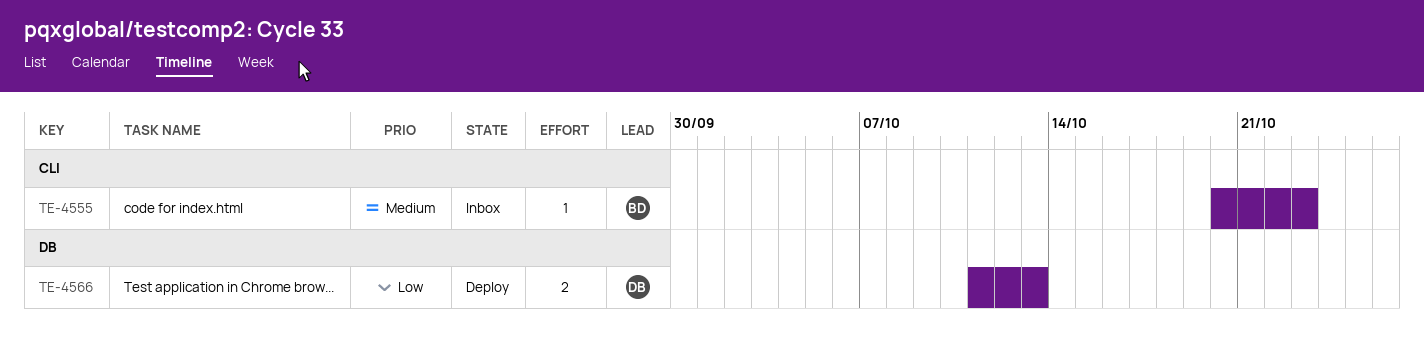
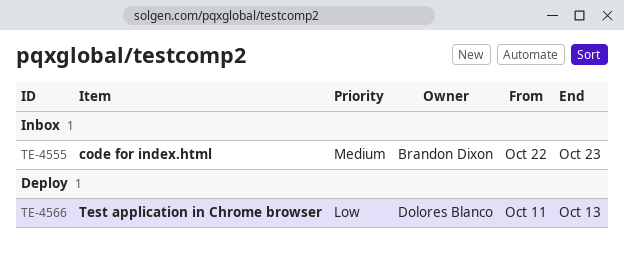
TE-4555, start: Oct 20 -> Oct 22

